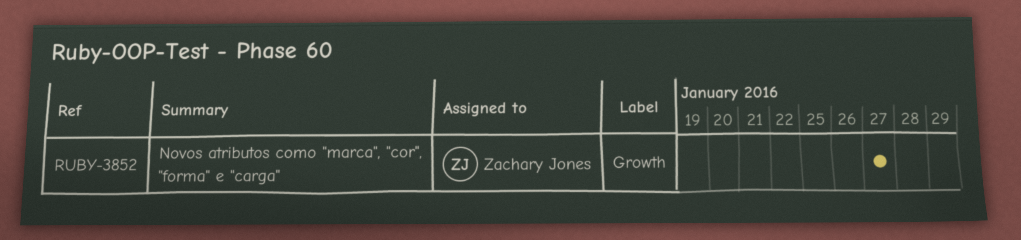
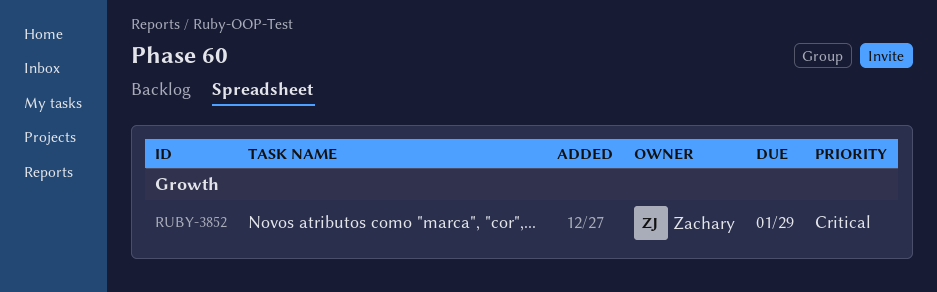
RUBY-3852, due: Jan 27 -> Jan 29

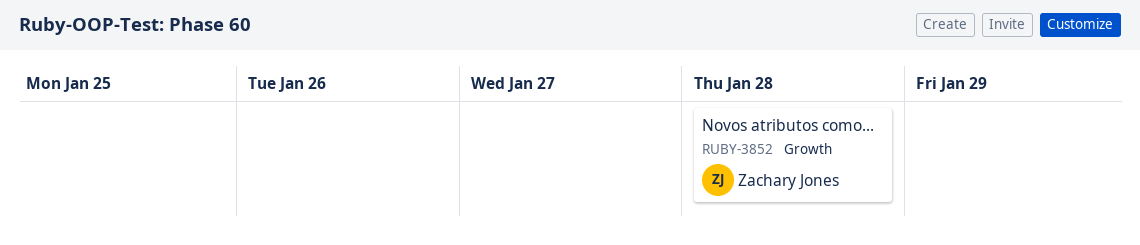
RUBY-3852, due: Jan 29 -> Jan 28

